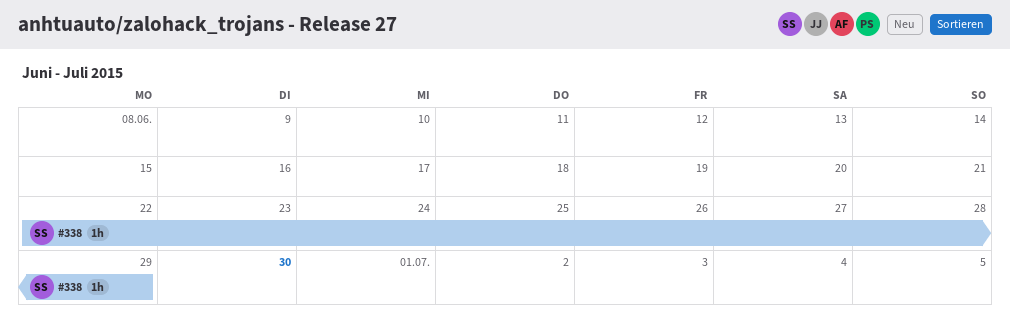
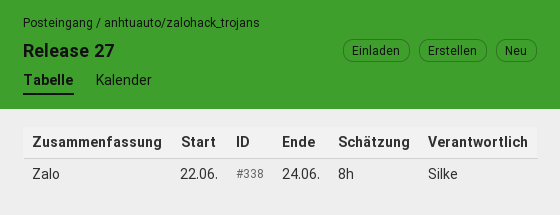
#338, estimate: 1h -> 8h
#338, due: Jun 29 -> Jun 24

